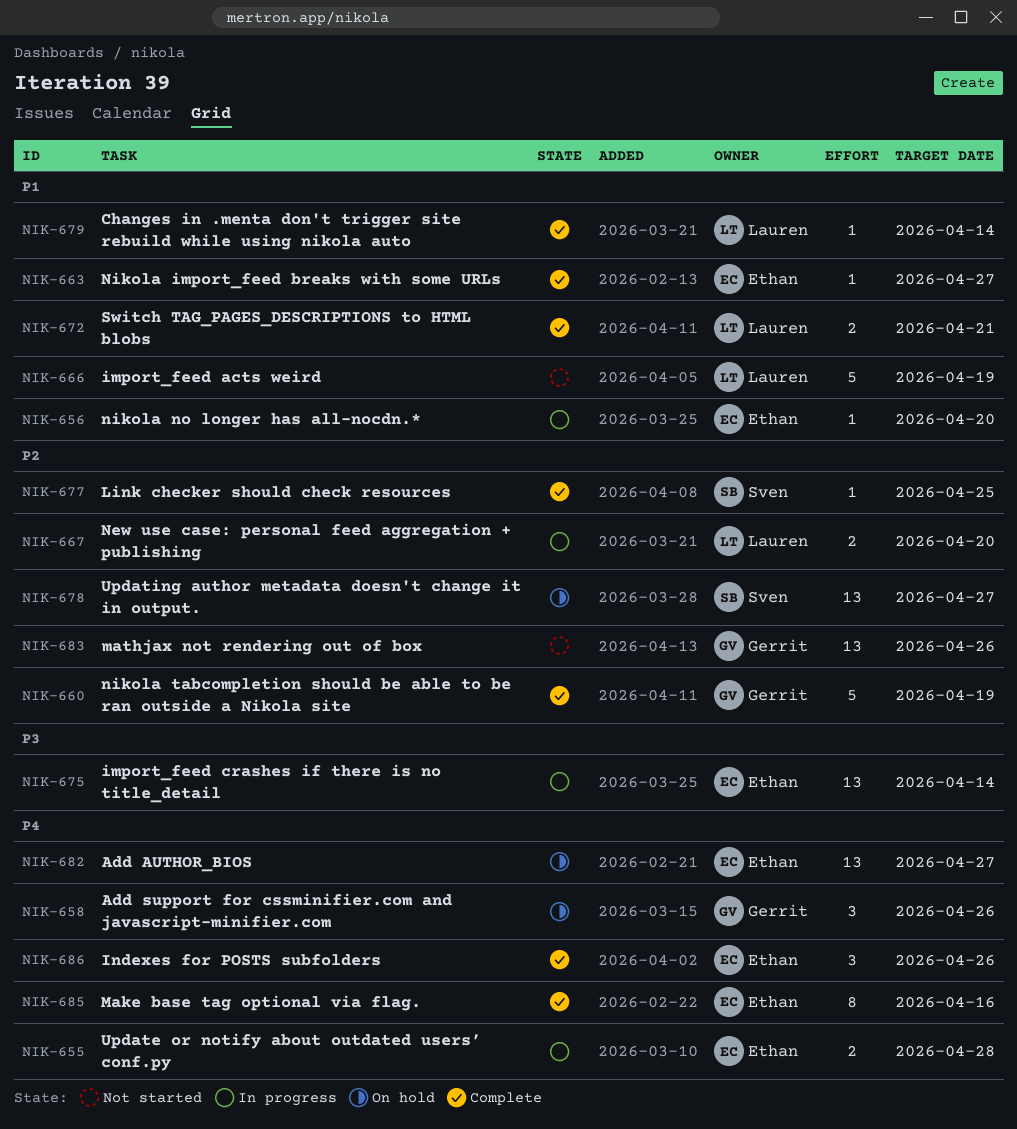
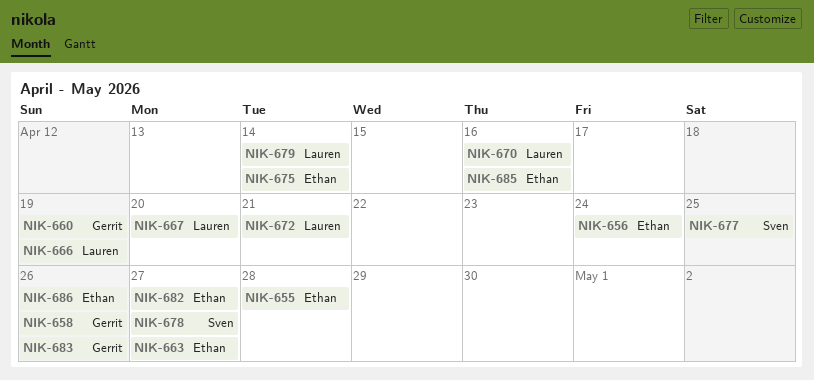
NIK-656, due: Apr 20 -> Apr 24
NIK-670: none -> present

